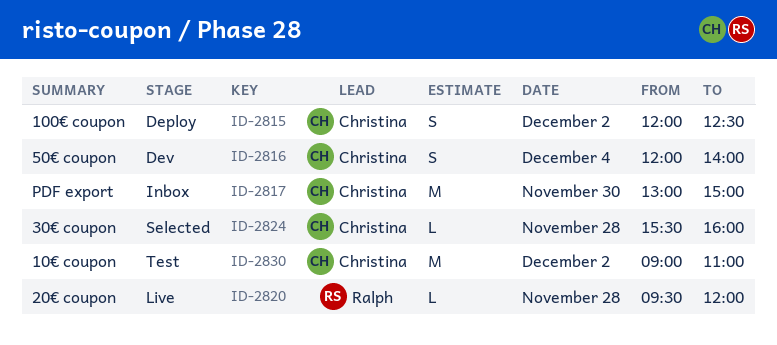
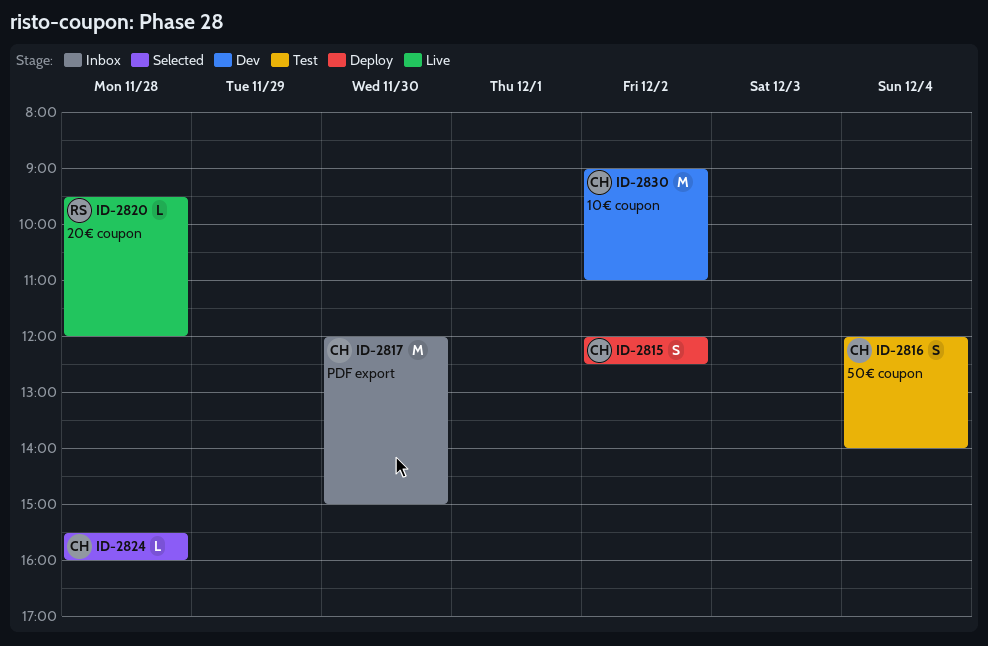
ID-2816, status: Dev -> Test
ID-2817, begins: 13:00 -> 12:00
ID-2830, status: Test -> Dev

